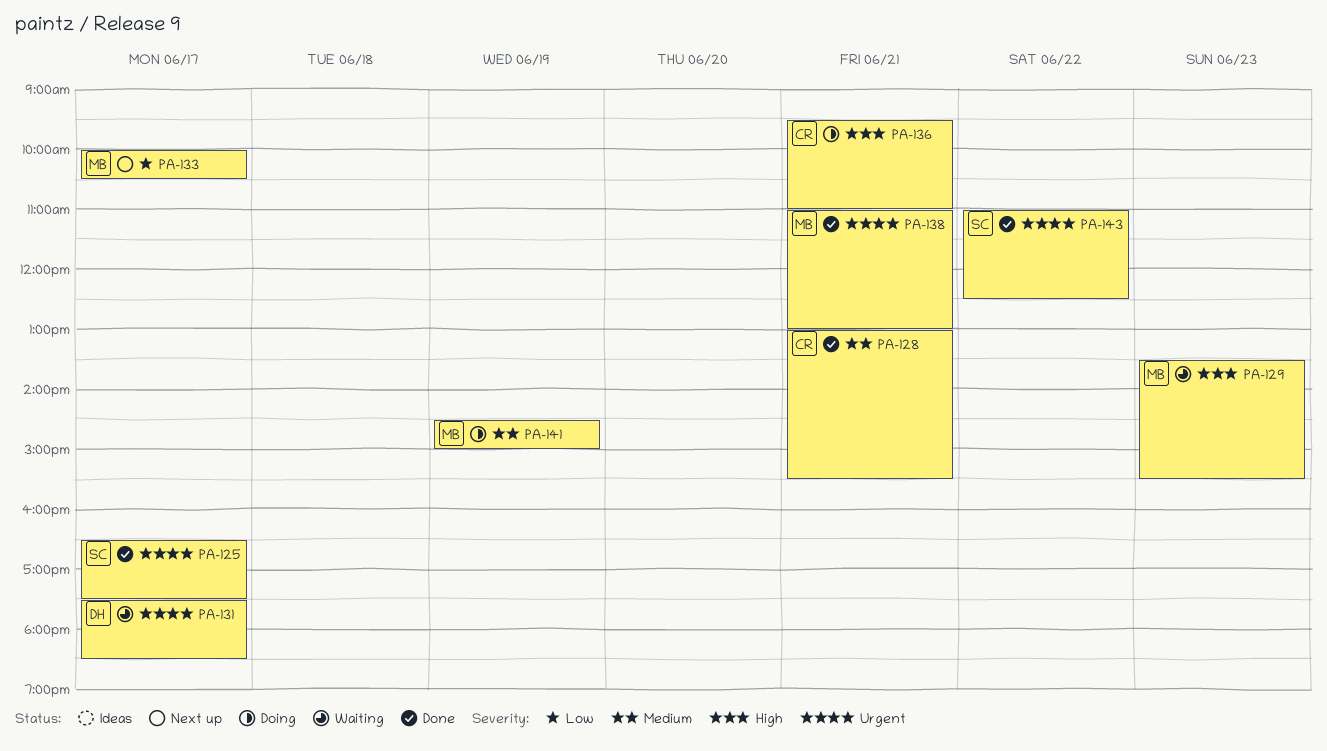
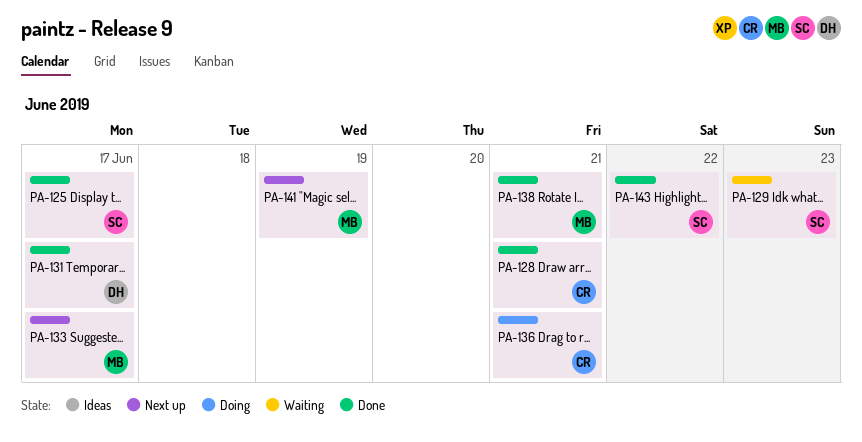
PA-129, owner: MB -> SC
PA-131, status: Waiting -> Done
PA-141, status: Doing -> Next up

